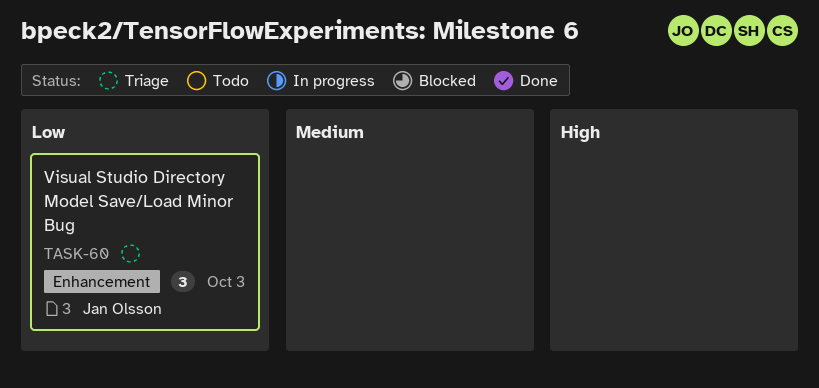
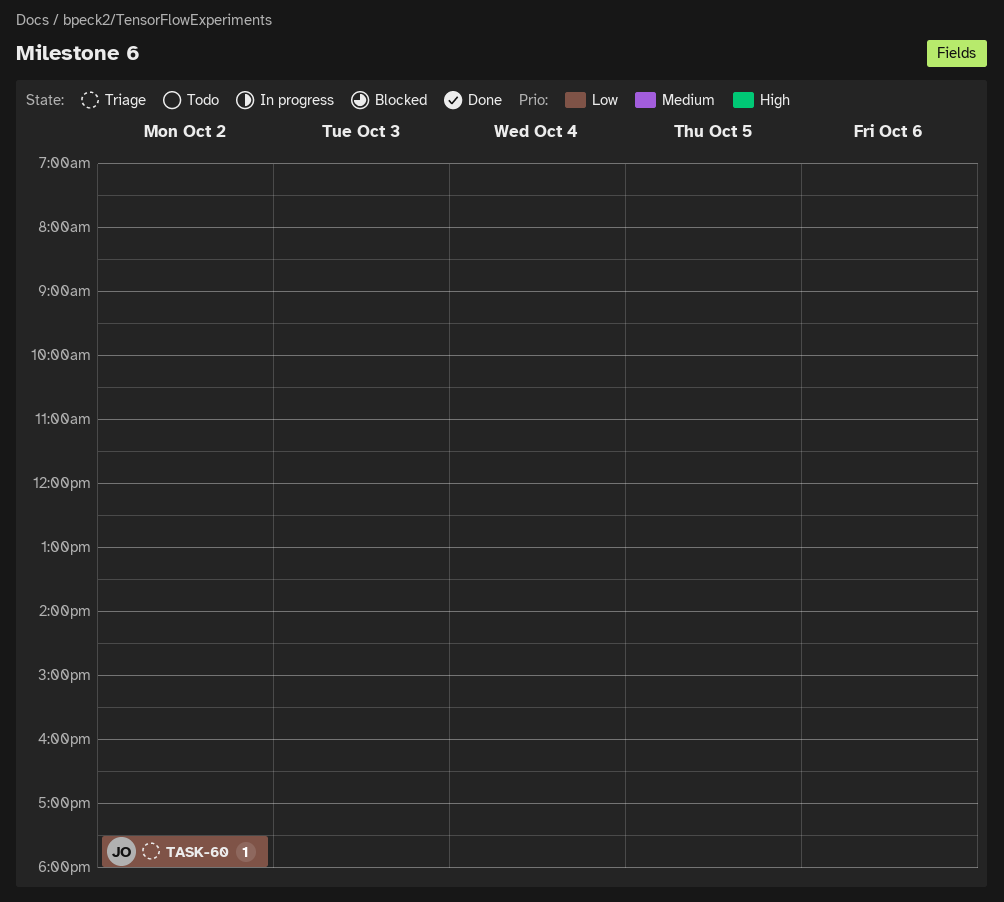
TASK-60, estimate: 3 -> 1
TASK-60, day: Oct 3 -> Oct 2

